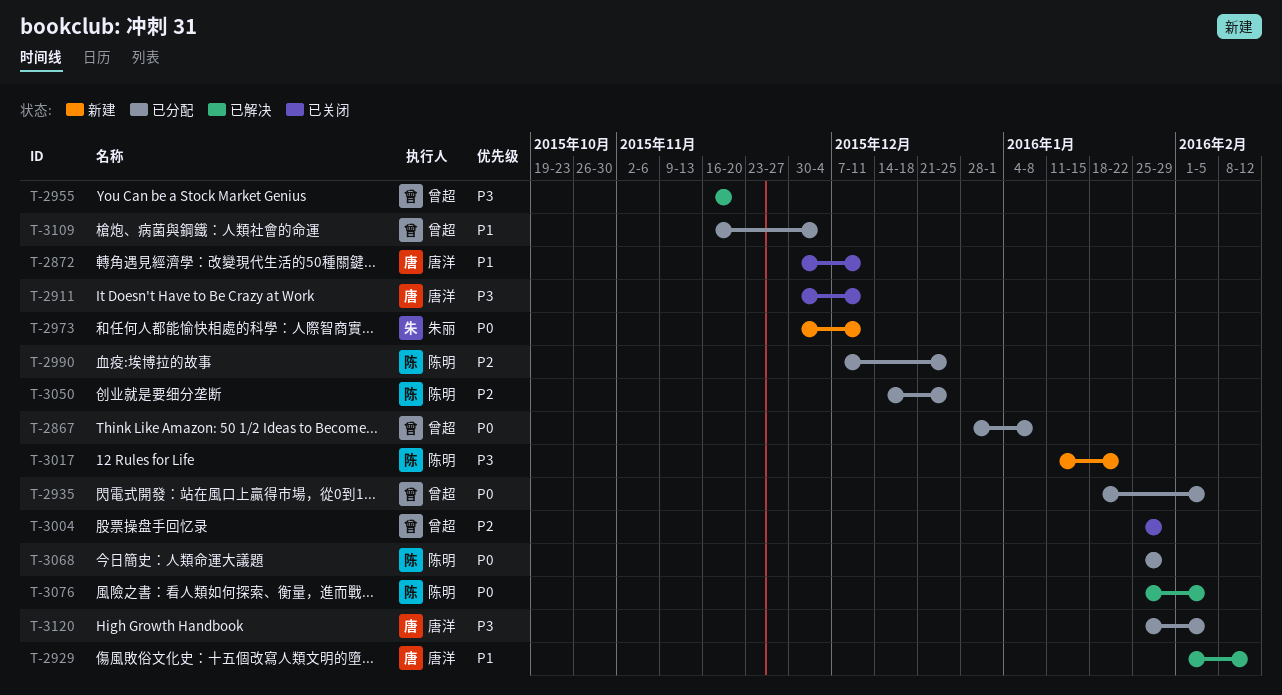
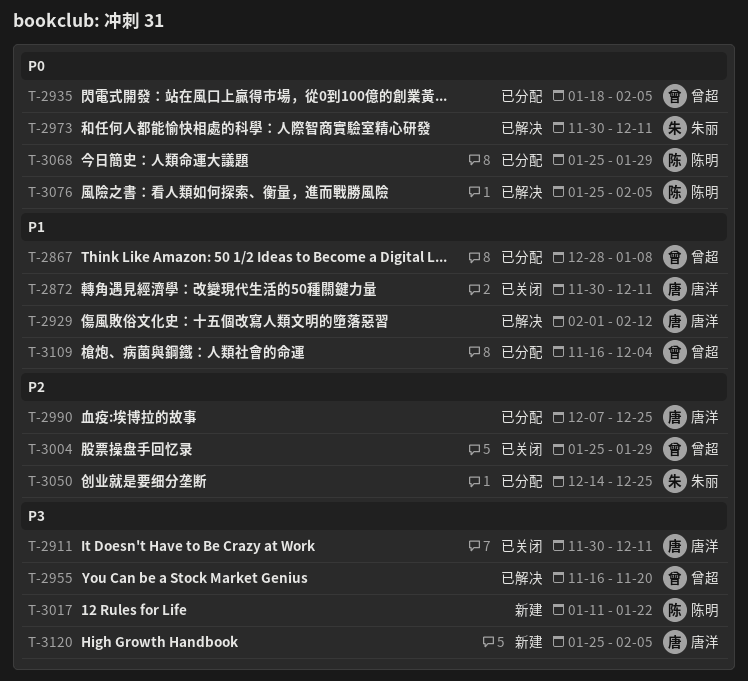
T-2867, priority: P0 -> P1
T-2973, status: 新建 -> 已解决
T-2990, owner: 陈明 -> 唐洋
T-3050, owner: 陈明 -> 朱丽
T-3120, status: 已分配 -> 新建

